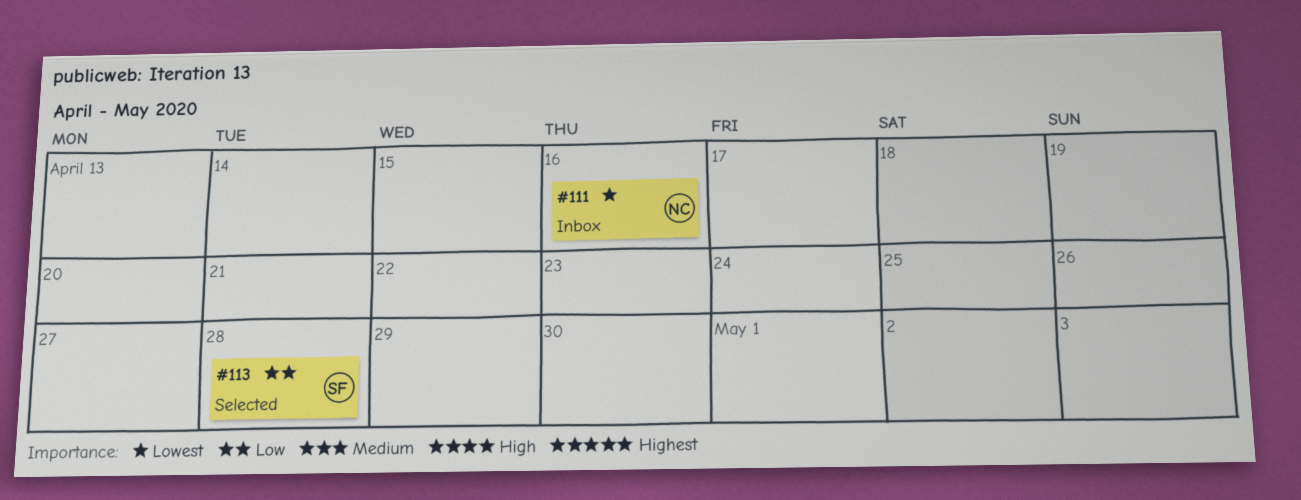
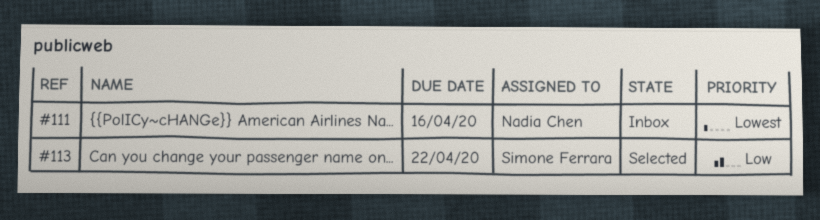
#113, due: Apr 28 -> Apr 22

